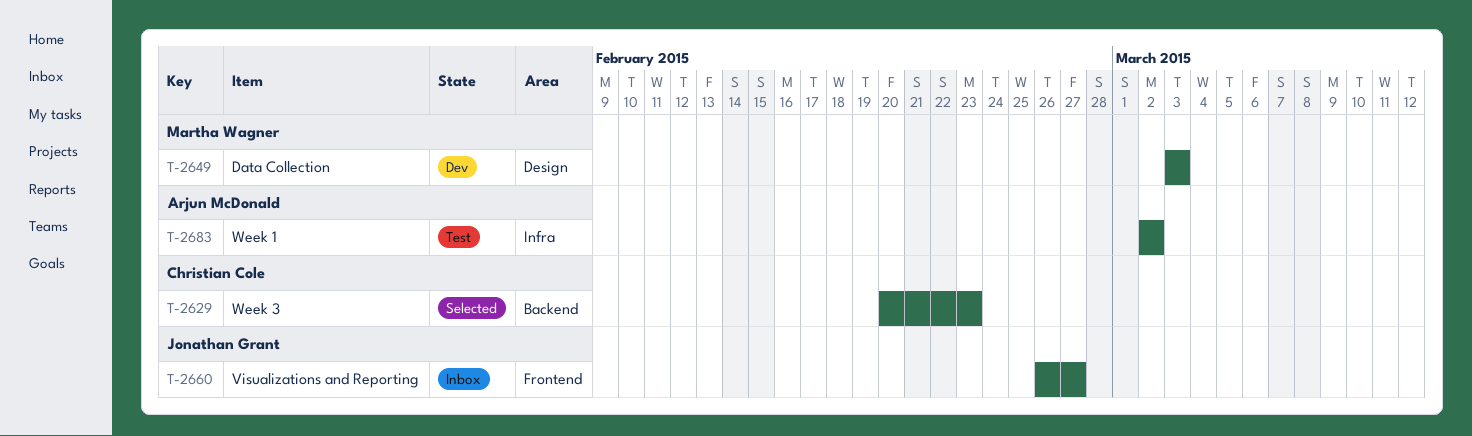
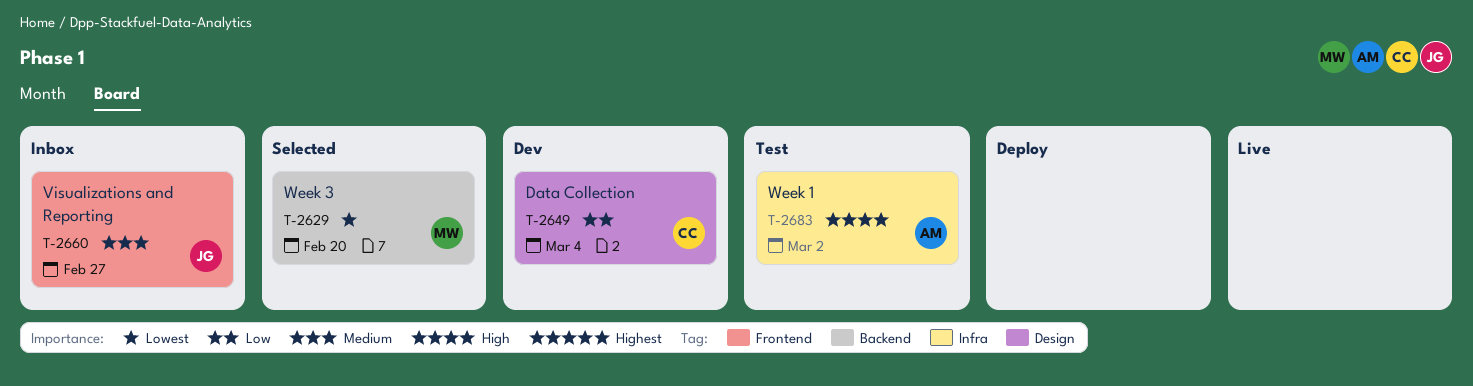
T-2629, owner: Christian Cole -> Martha Wagner
T-2629, due: Feb 23 -> Feb 20
T-2649, owner: Martha Wagner -> Christian Cole
T-2649, due: Mar 3 -> Mar 4

